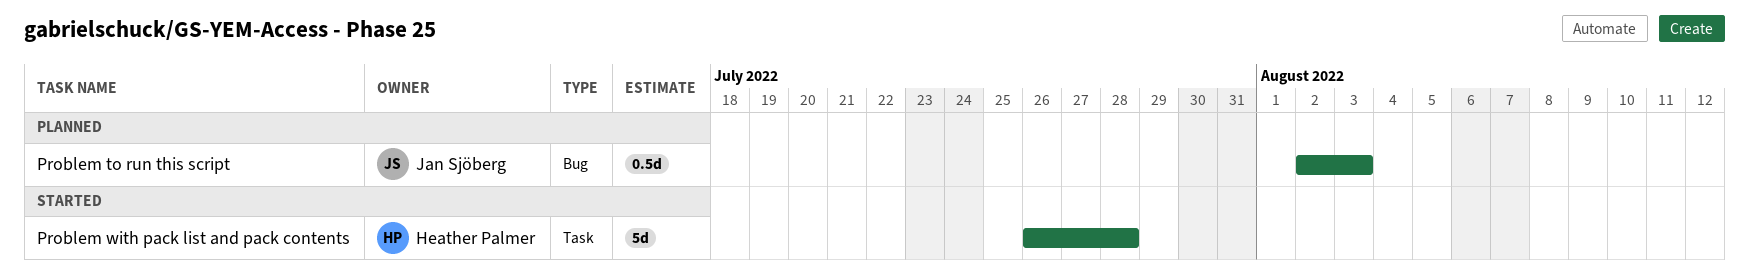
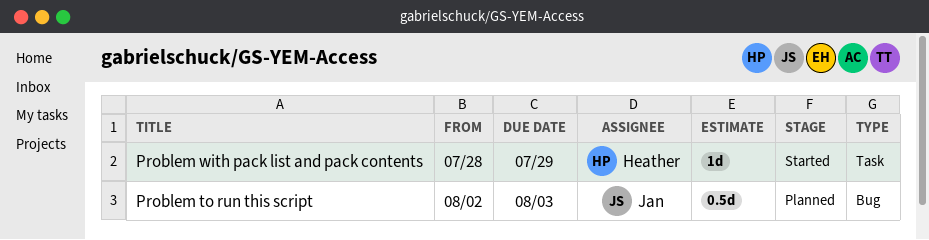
Problem with pack list and pack contents, estimate: 5d -> 1d
Problem with pack list and pack contents, start: Jul 26 -> Jul 28
Problem with pack list and pack contents, due: Jul 28 -> Jul 29

